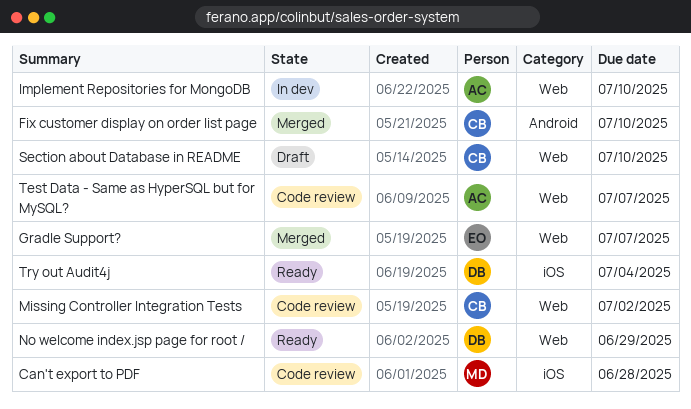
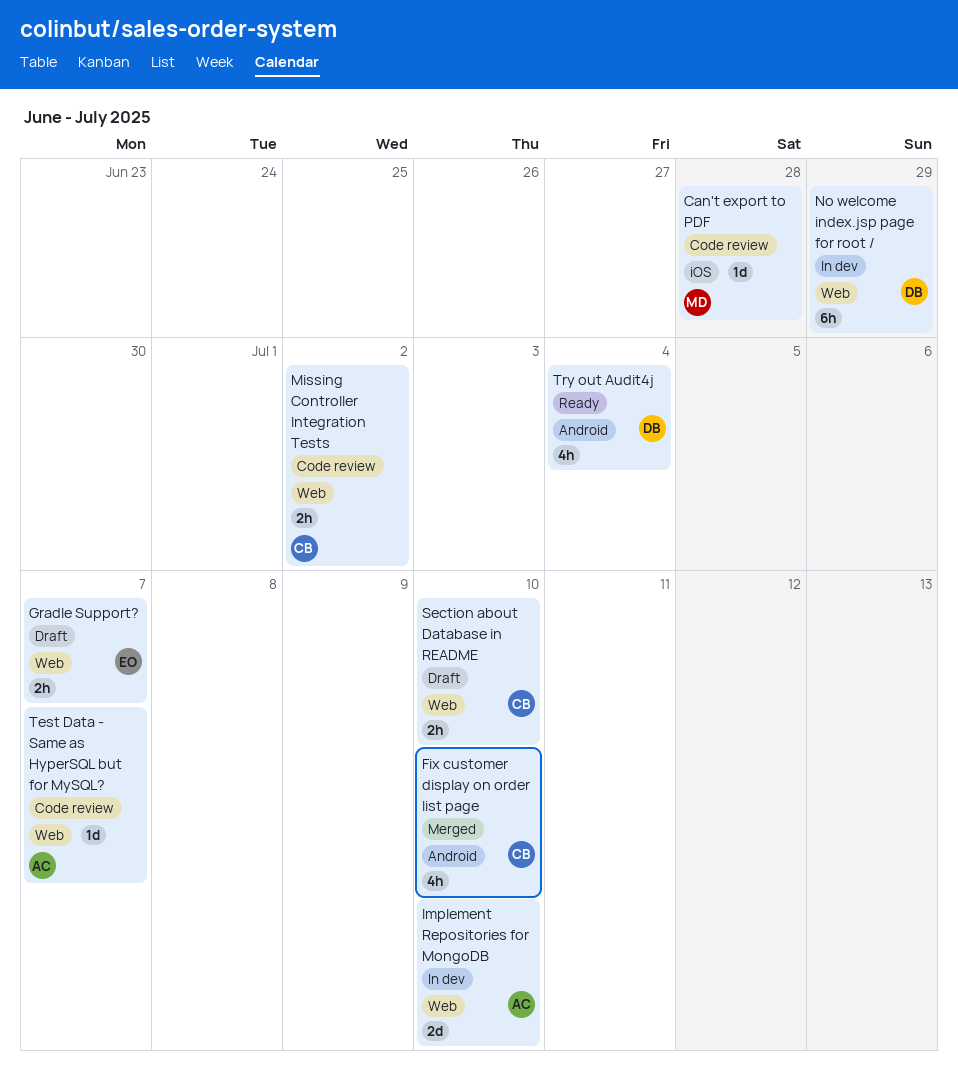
Gradle Support?, status: Merged -> Draft
No welcome index.jsp page for root /, status: Ready -> In dev
Try out Audit4j, label: iOS -> Android

